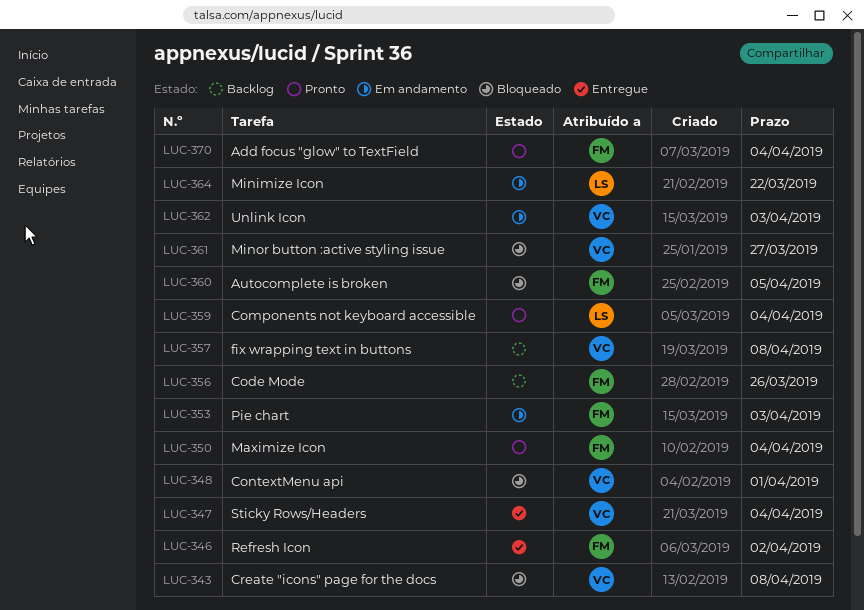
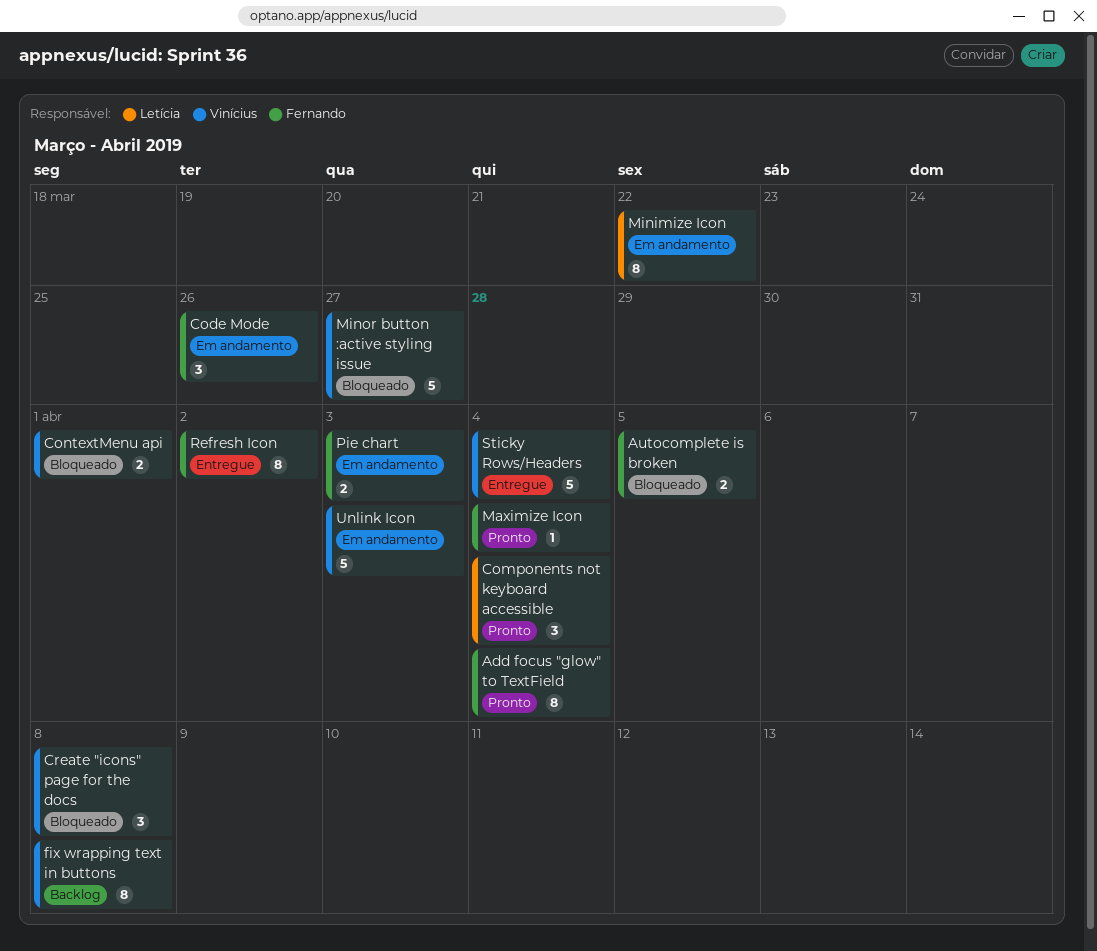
Code Mode, status: Backlog -> Em andamento

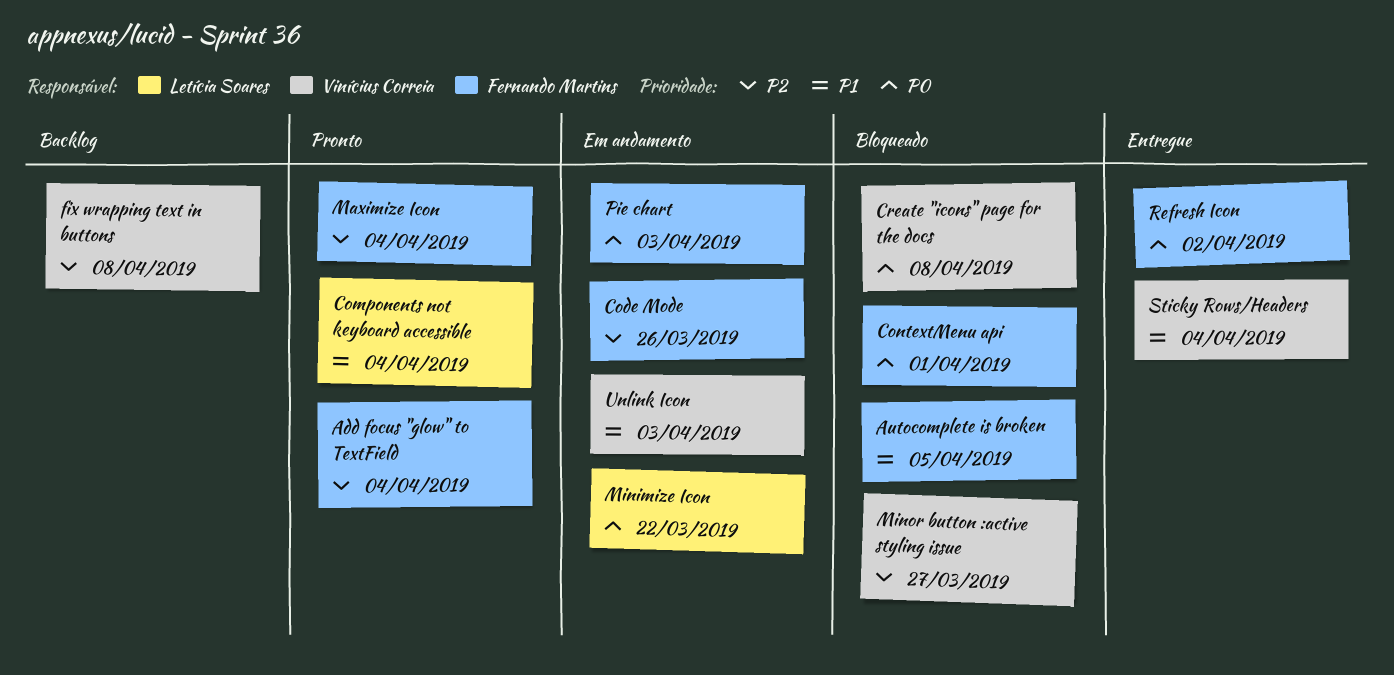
ContextMenu api, owner: Vinícius Correia -> Fernando Martins

